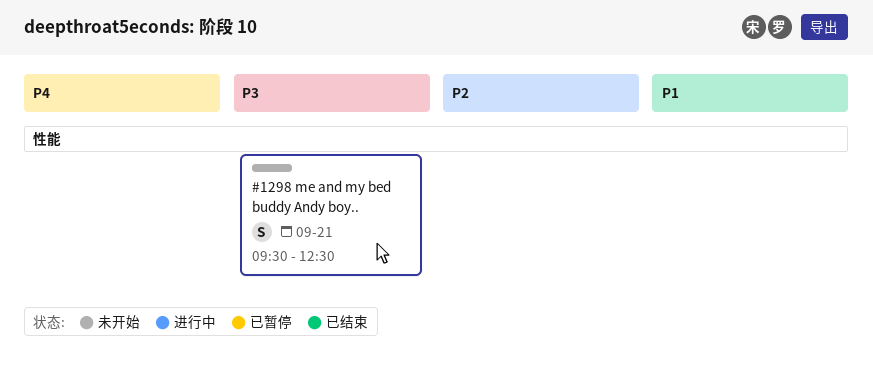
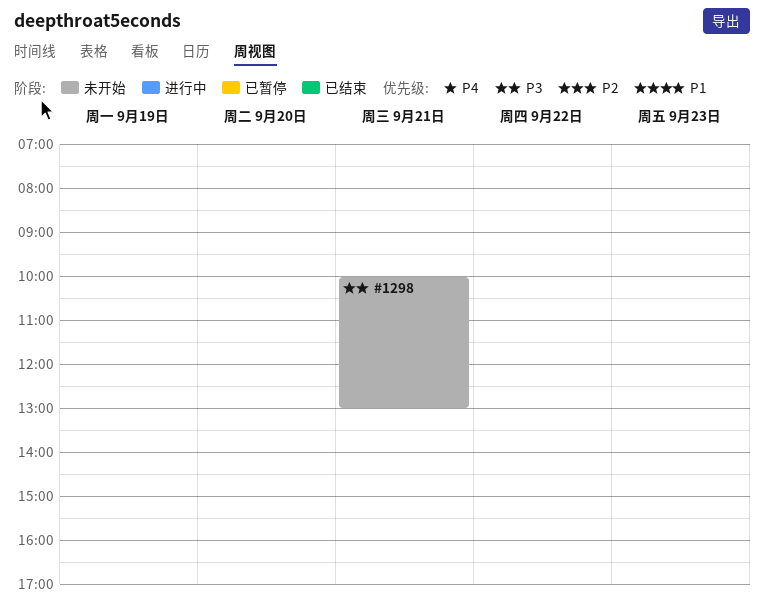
#1298, begins: 09:30 -> 10:00
#1298, ends: 12:30 -> 13:00

